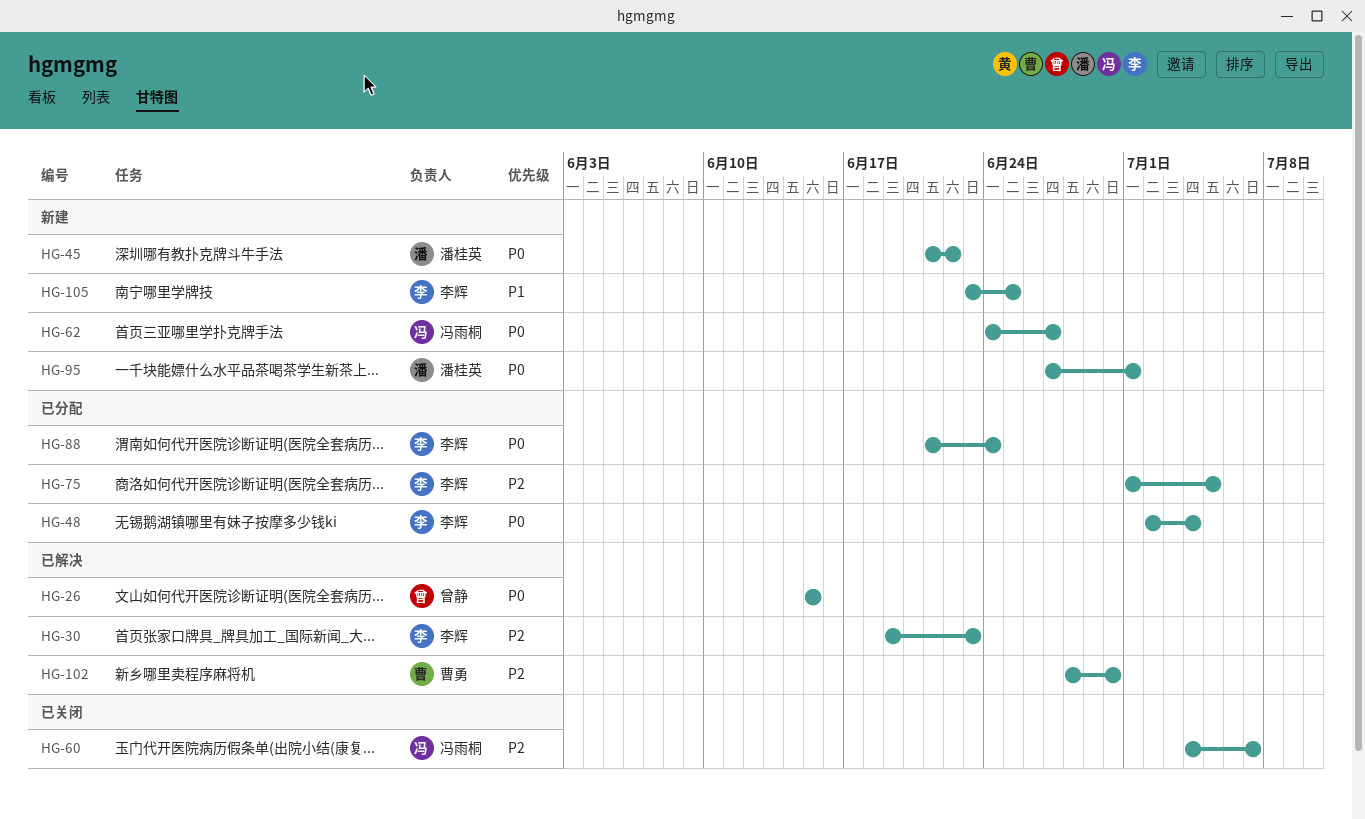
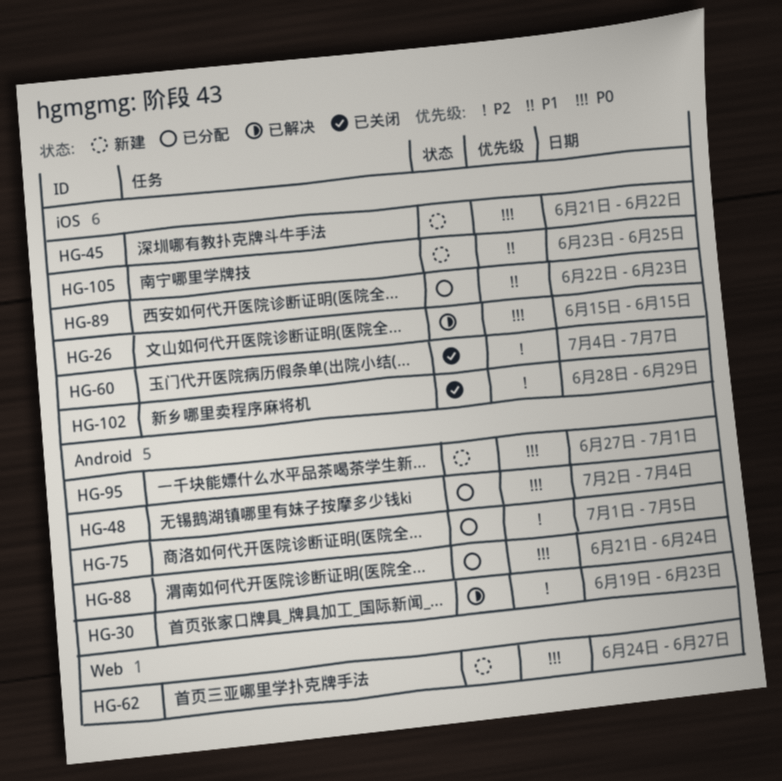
HG-89: none -> present
HG-102, status: 已解决 -> 已关闭
HG-102, due: Jun 30 -> Jun 29

